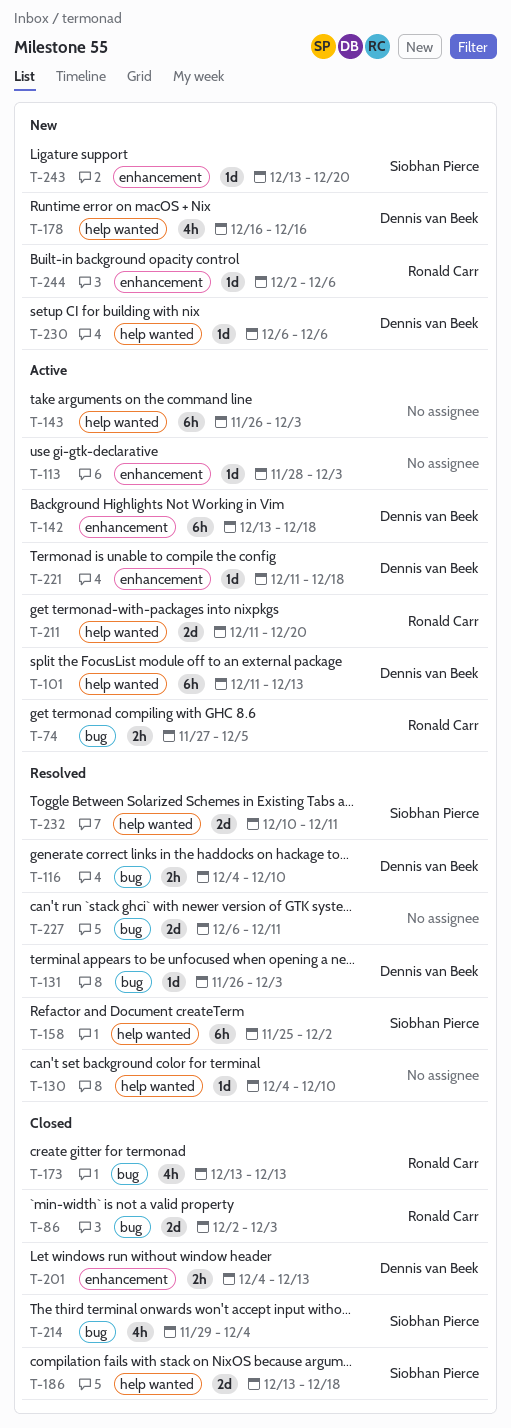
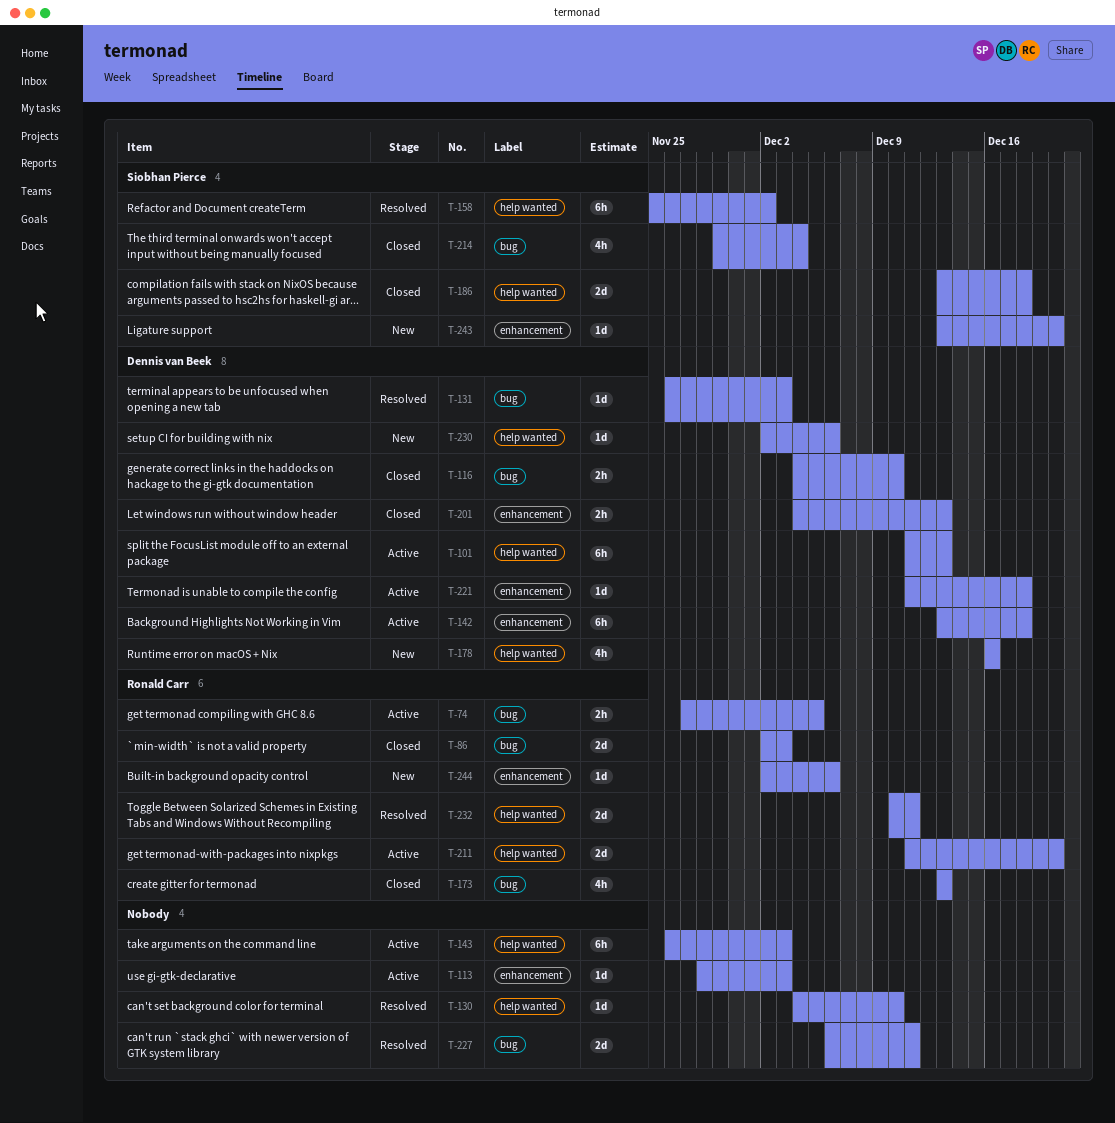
T-116, status: Resolved -> Closed
T-230, start: Dec 6 -> Dec 2
T-232, owner: Siobhan Pierce -> Ronald Carr

